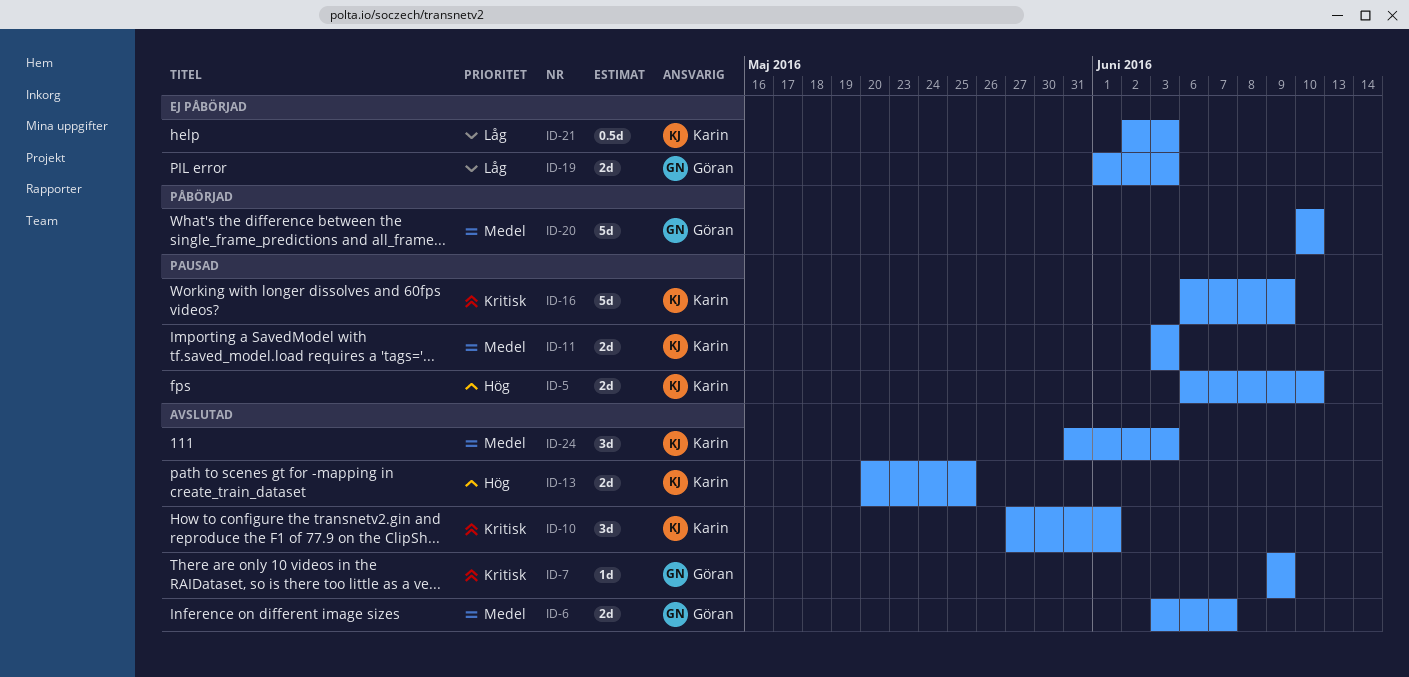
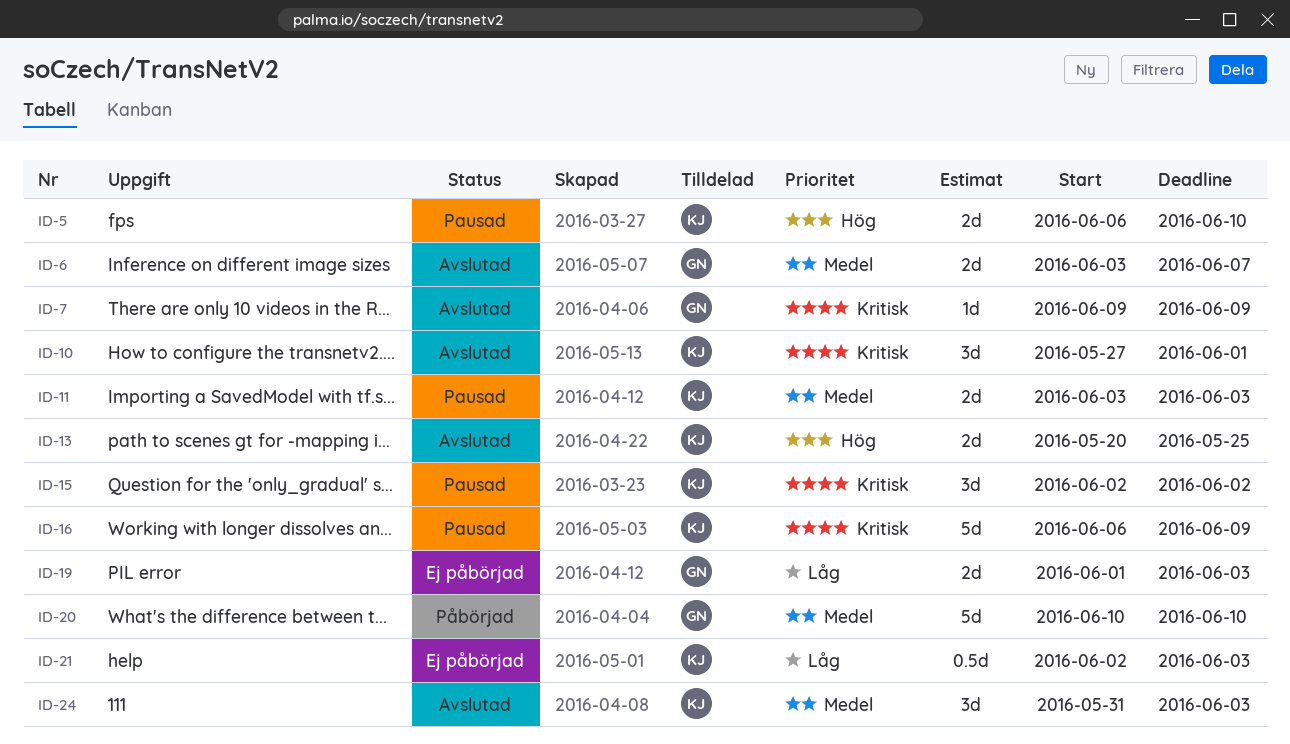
ID-15: none -> present

